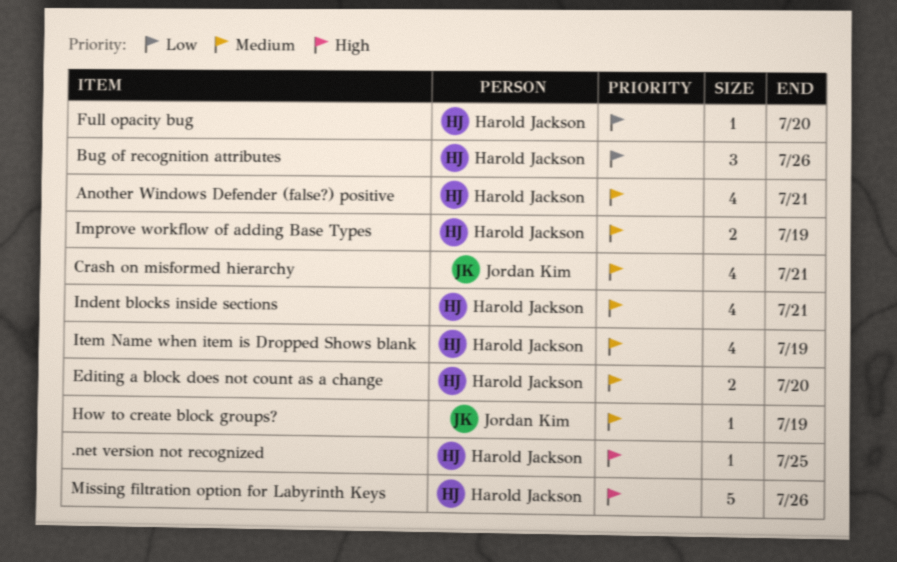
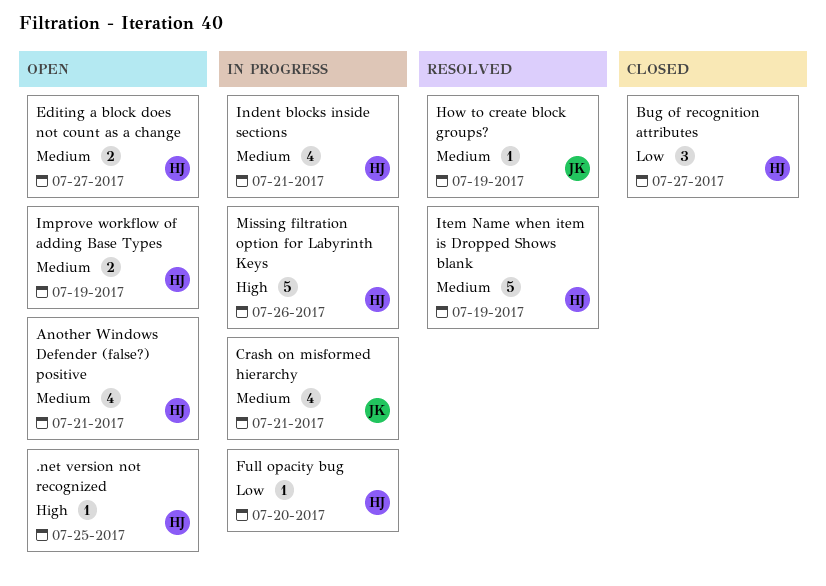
Bug of recognition attributes, due: Jul 26 -> Jul 27
Editing a block does not count as a change, due: Jul 20 -> Jul 27
Item Name when item is Dropped Shows blank, estimate: 4 -> 5

